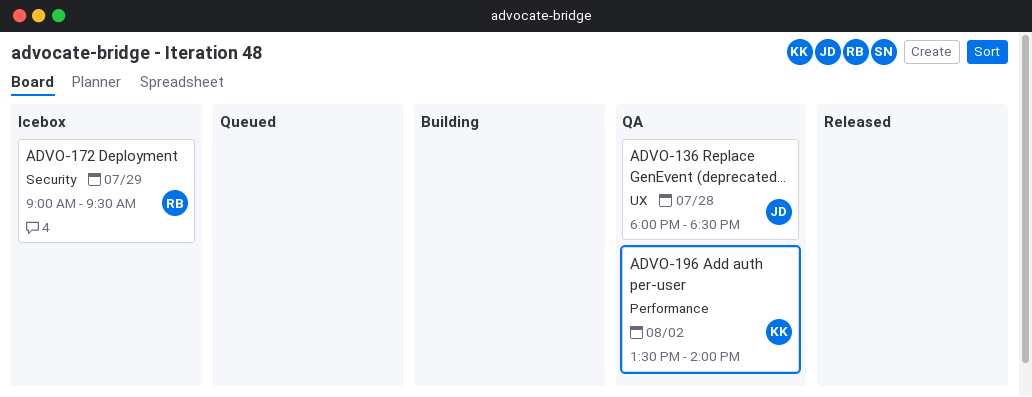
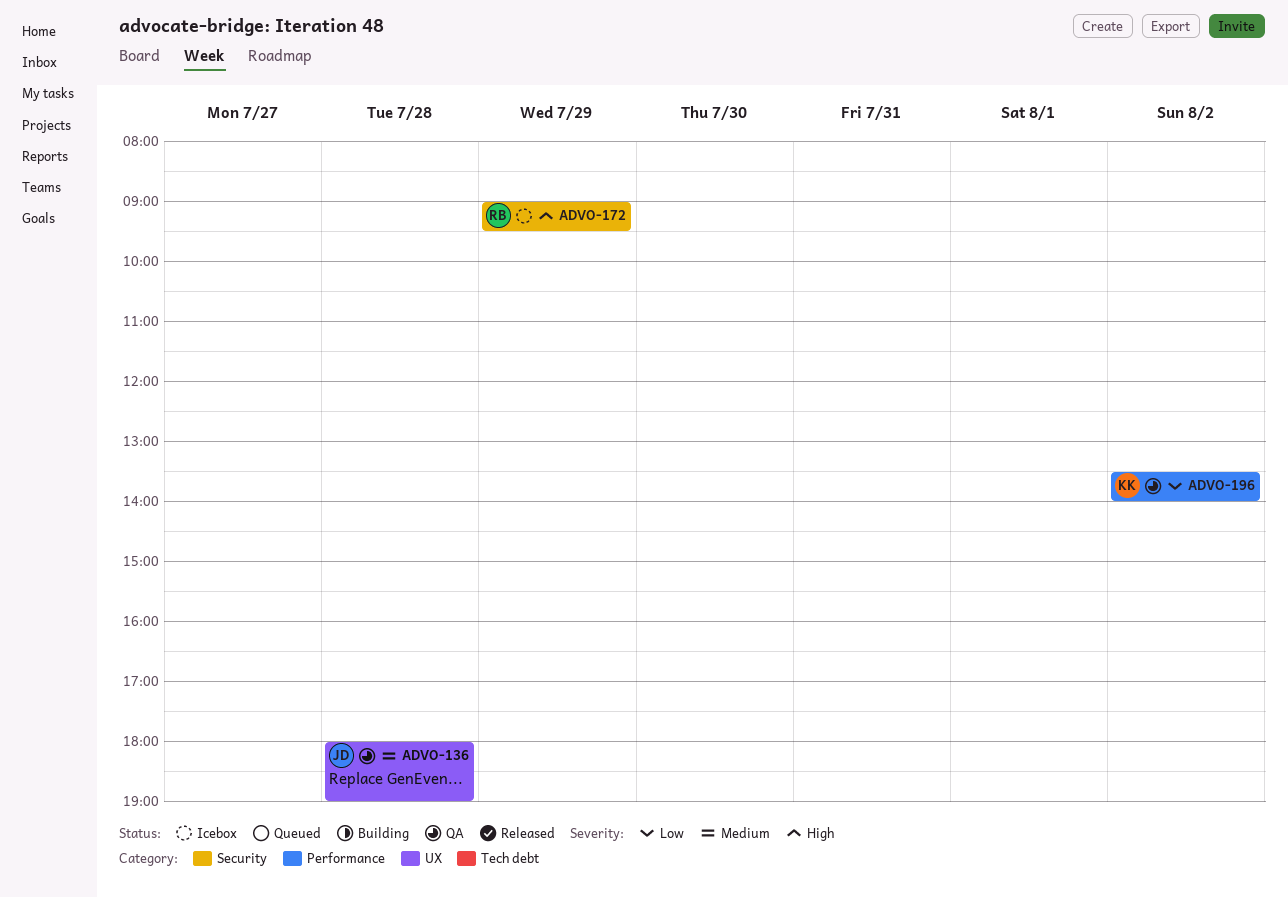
ADVO-136, ends: 18:30 -> 19:00

